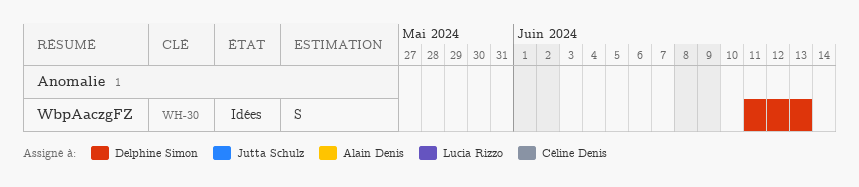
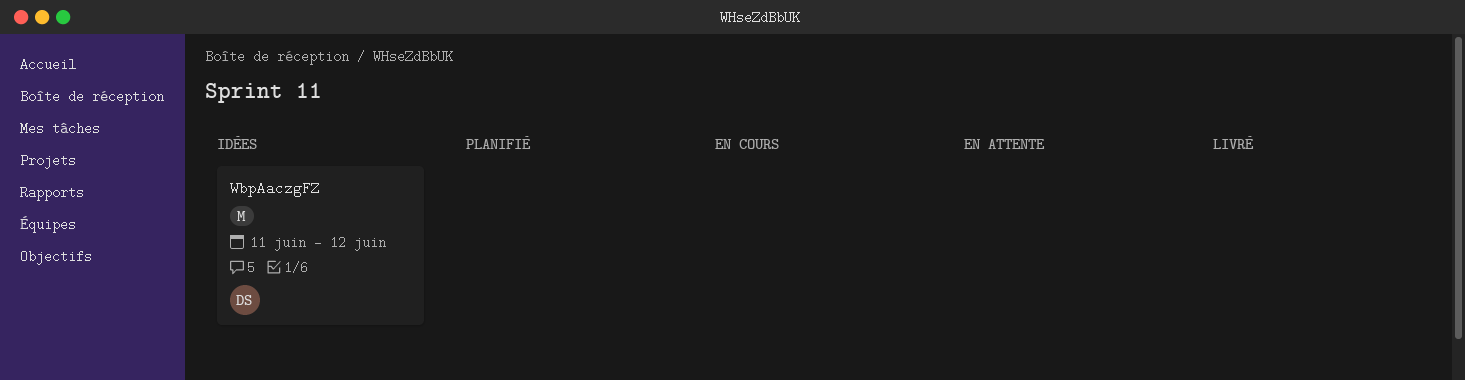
WbpAaczgFZ, estimate: S -> M
WbpAaczgFZ, due: Jun 13 -> Jun 12

